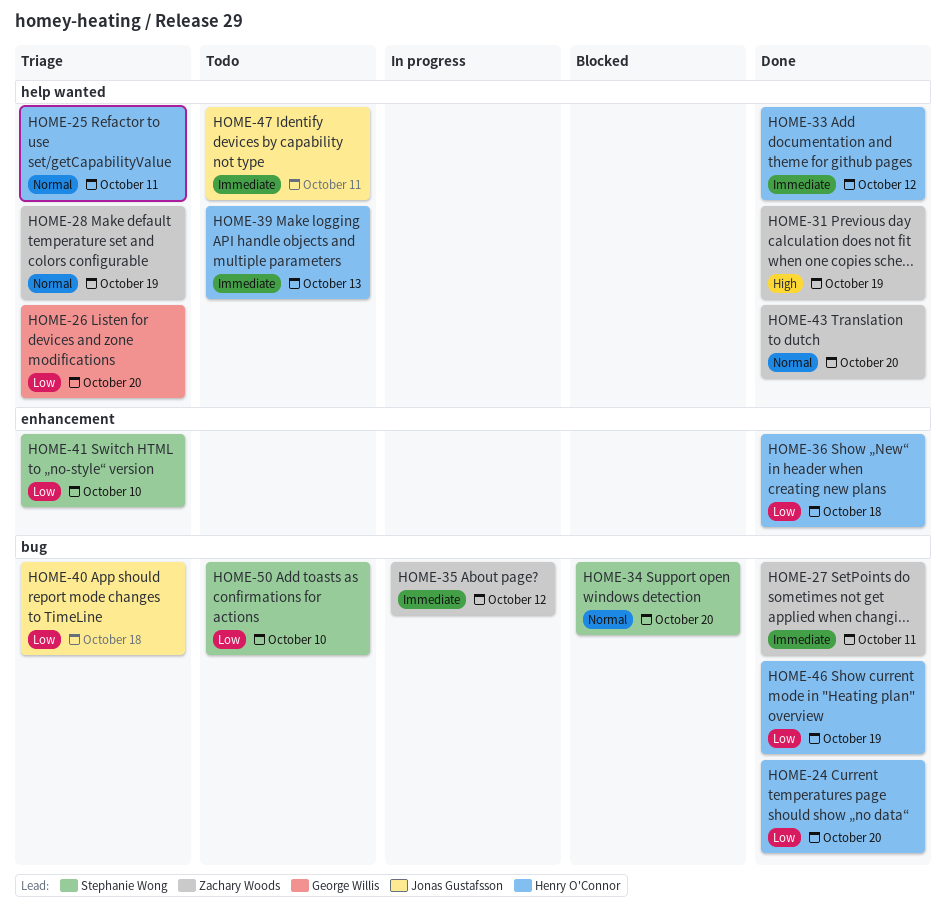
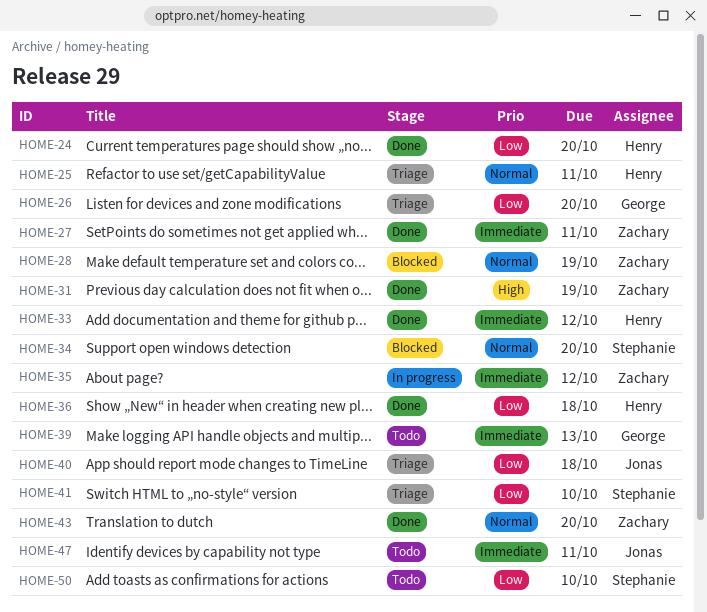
HOME-28, status: Triage -> Blocked
HOME-39, owner: Henry O'Connor -> George Willis
HOME-46: present -> none

